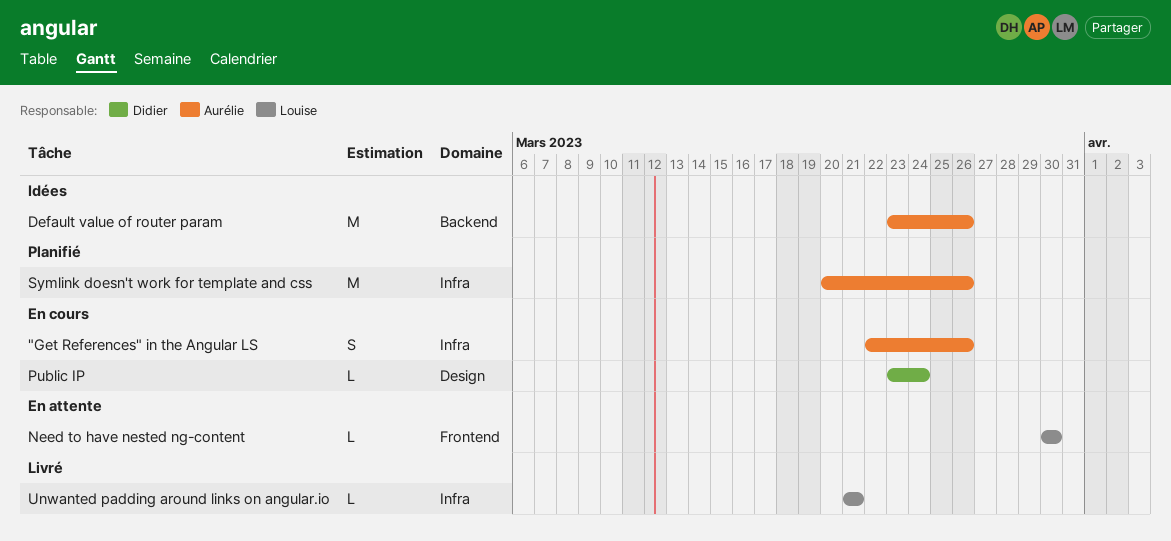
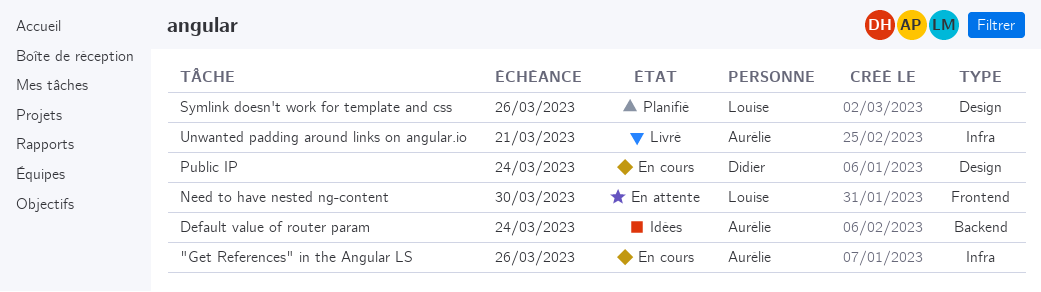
Default value of router param, due: Mar 26 -> Mar 24
Symlink doesn't work for template and css, owner: Aurélie -> Louise
Symlink doesn't work for template and css, label: Infra -> Design
Unwanted padding around links on angular.io, owner: Louise -> Aurélie

